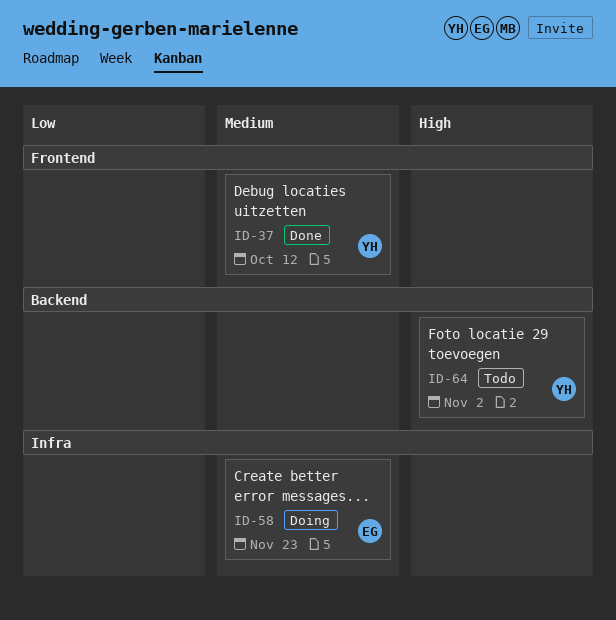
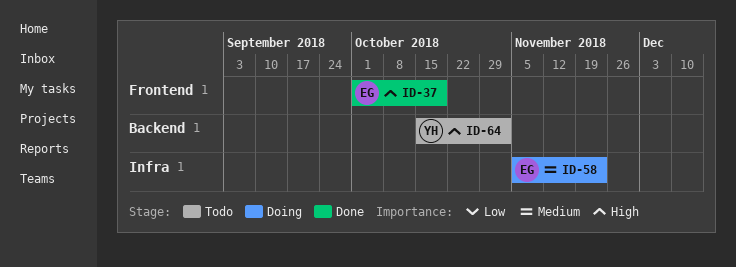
ID-37, owner: YH -> EG
ID-37, priority: Medium -> High
ID-37, due: Oct 12 -> Oct 19

